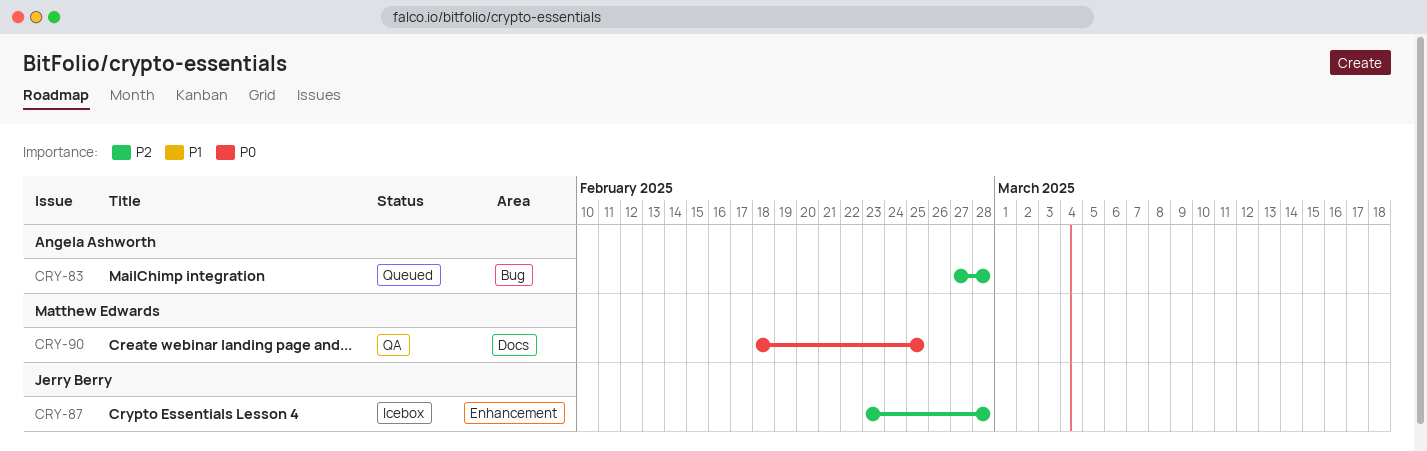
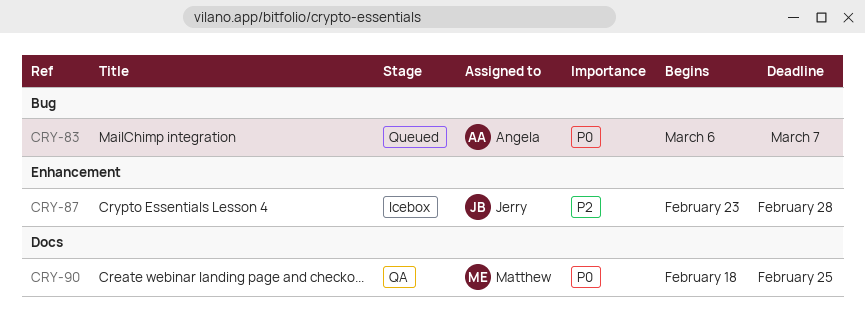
CRY-83, priority: P2 -> P0
CRY-83, start: Feb 27 -> Mar 6
CRY-83, due: Feb 28 -> Mar 7

